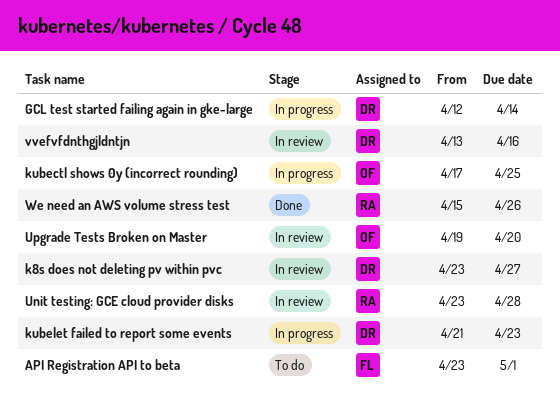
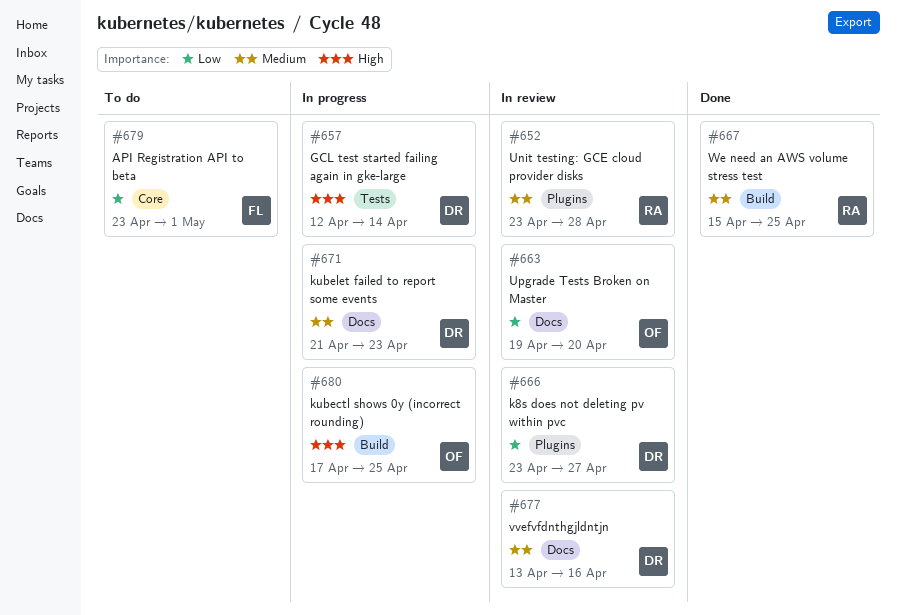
We need an AWS volume stress test, due: Apr 26 -> Apr 25

